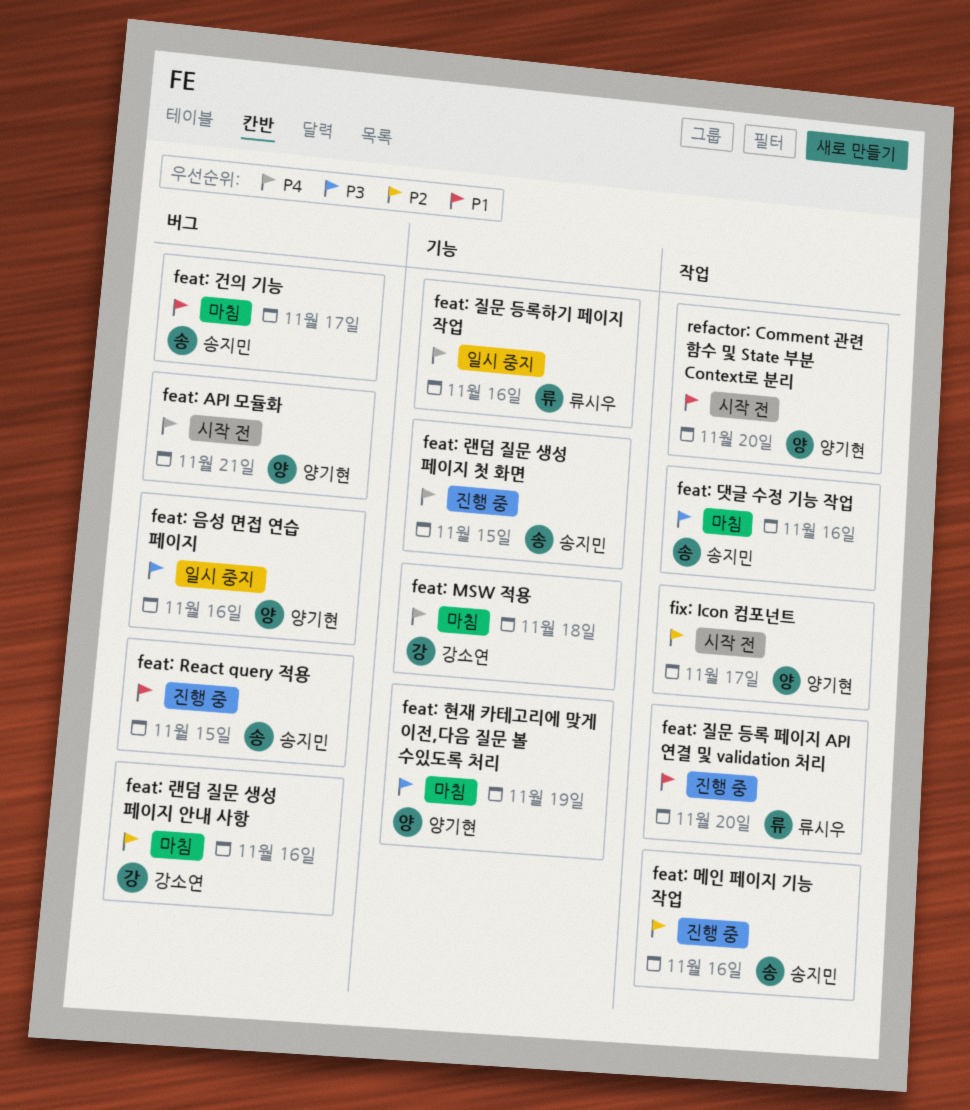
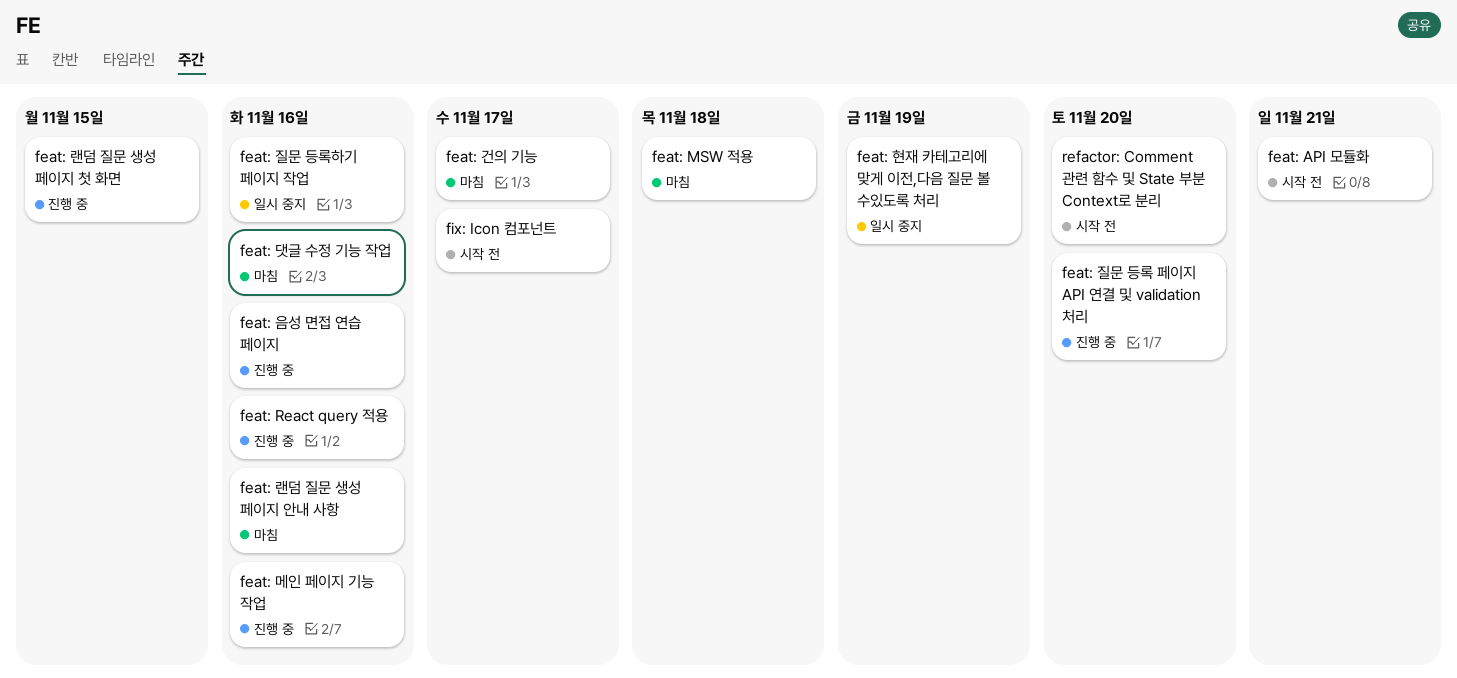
feat: React query 적용, due: Nov 15 -> Nov 16
feat: 음성 면접 연습 페이지, status: 일시 중지 -> 진행 중
feat: 현재 카테고리에 맞게 이전,다음 질문 볼 수있도록 처리, status: 마침 -> 일시 중지

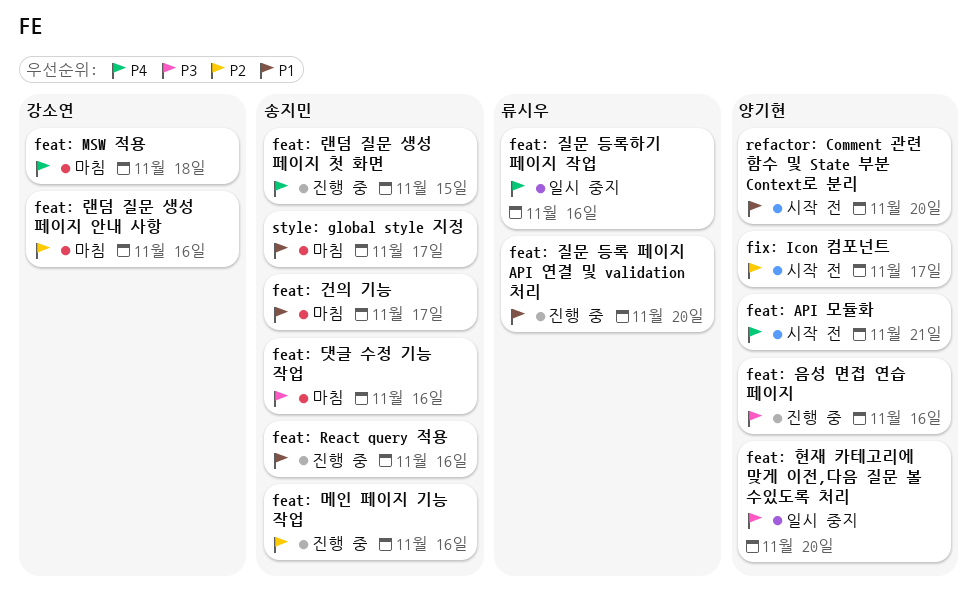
feat: 현재 카테고리에 맞게 이전,다음 질문 볼 수있도록 처리, due: Nov 19 -> Nov 20
style: global style 지정: none -> present

